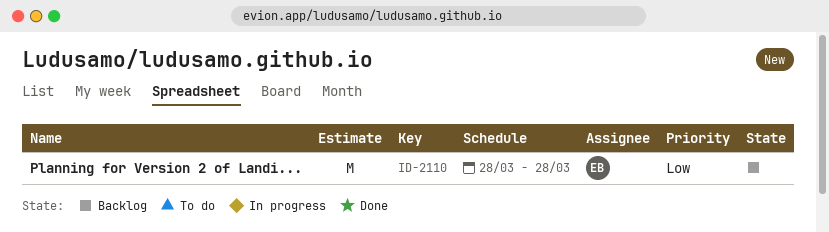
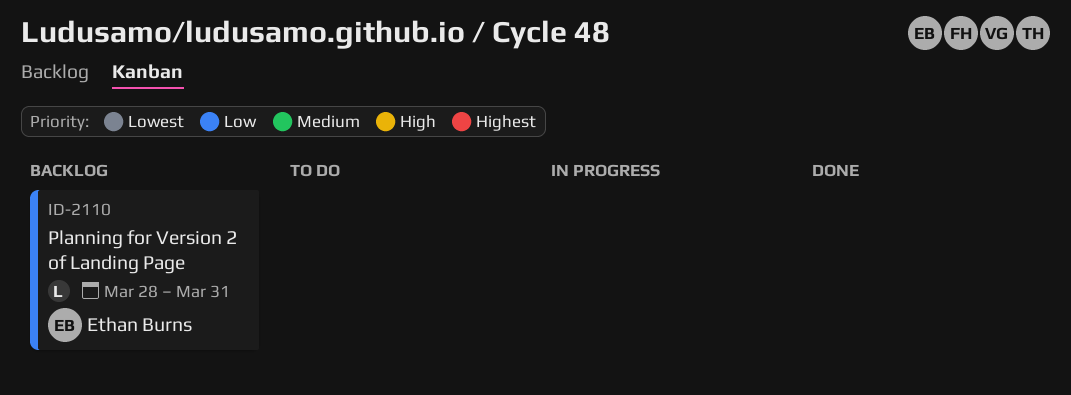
ID-2110, estimate: M -> L
ID-2110, due: Mar 28 -> Mar 31

